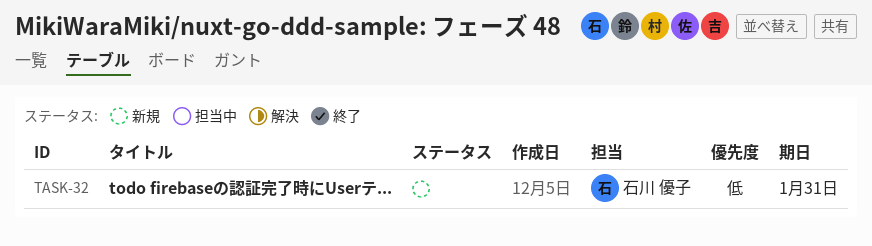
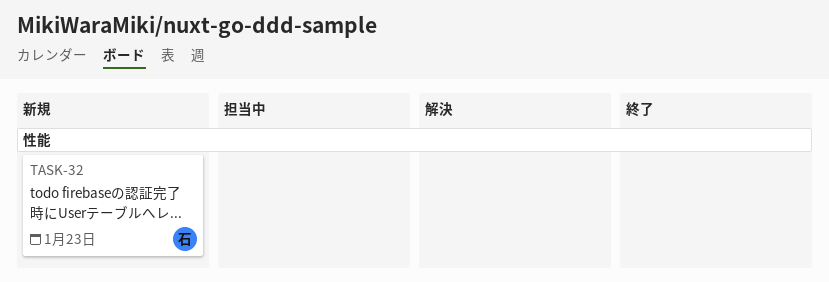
TASK-32, due: Jan 31 -> Jan 23

